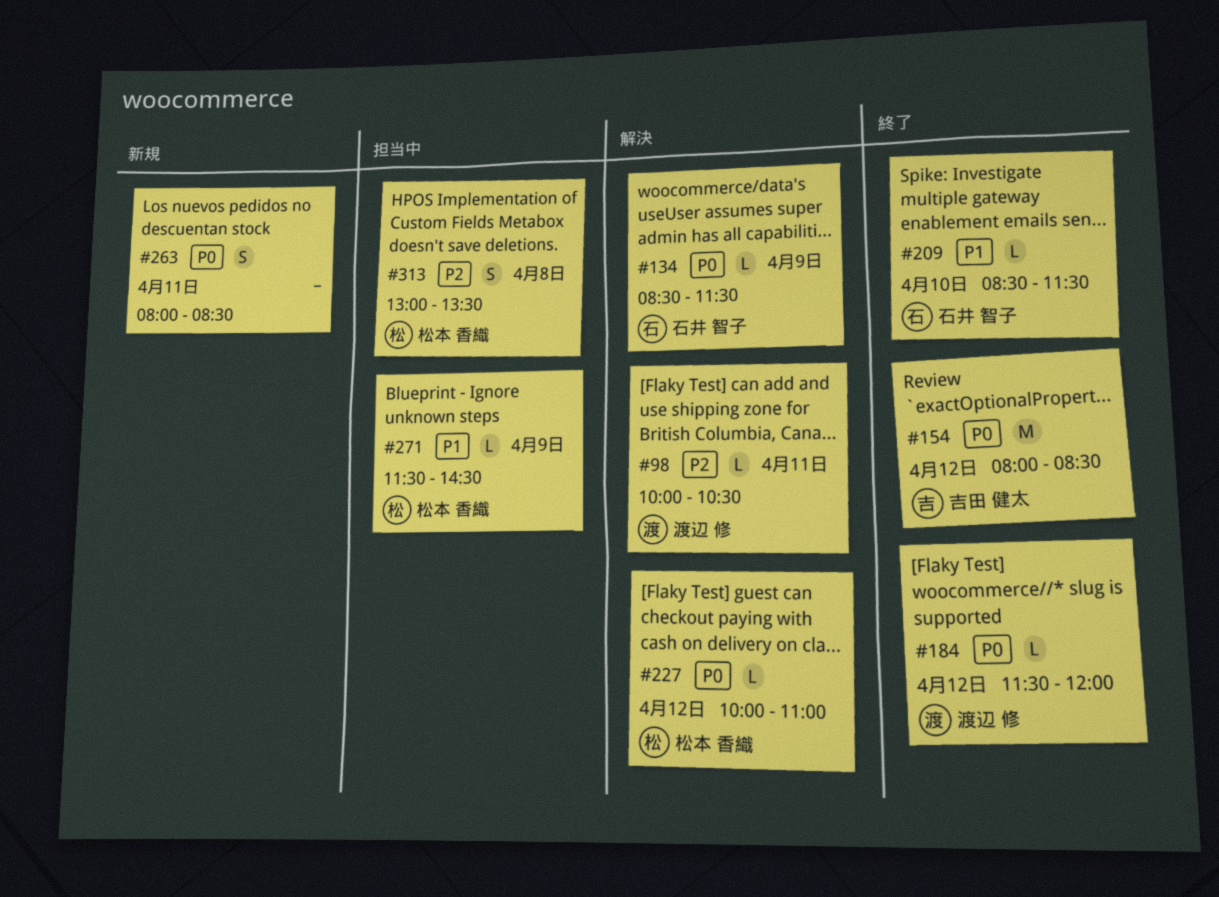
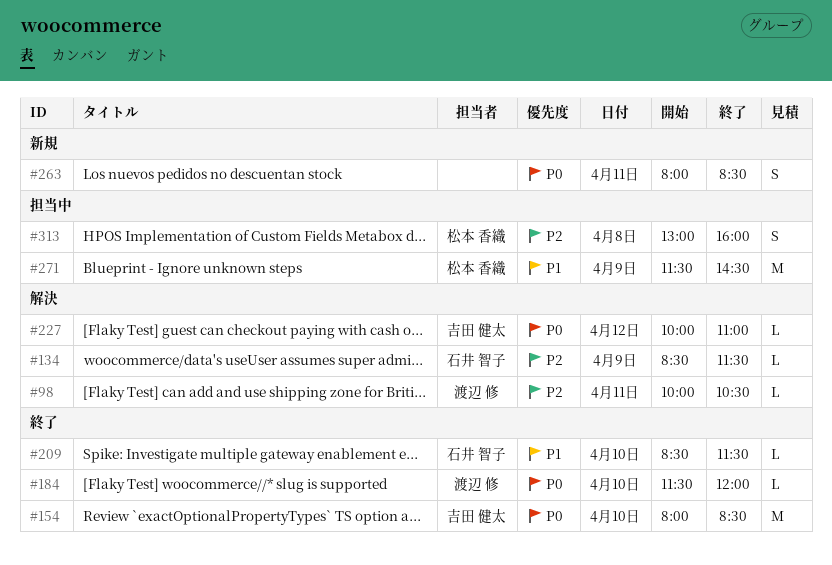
#134, priority: P0 -> P2
#154, day: Apr 12 -> Apr 10
#184, day: Apr 12 -> Apr 10
#227, owner: 松本 香織 -> 吉田 健太
#271, estimate: L -> M
#313, ends: 13:30 -> 16:00

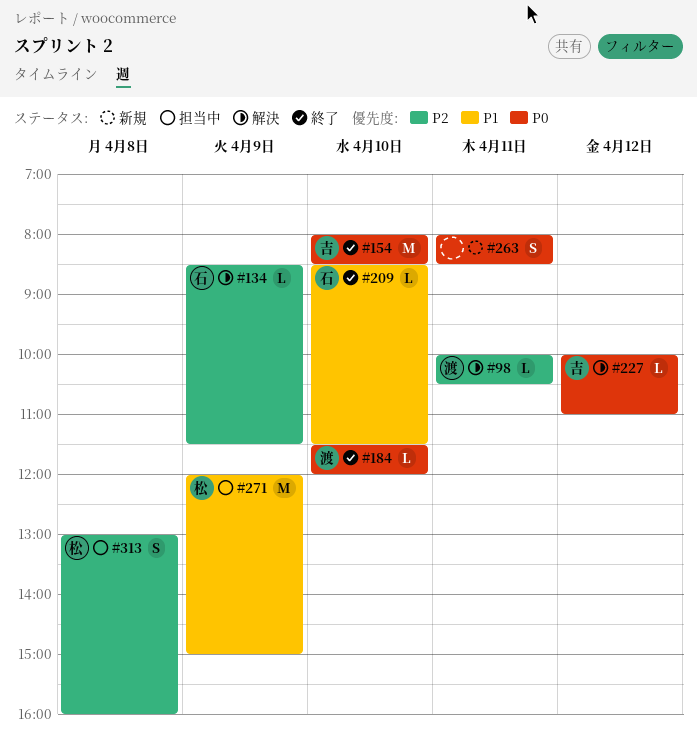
#271, begins: 11:30 -> 12:00
#271, ends: 14:30 -> 15:00

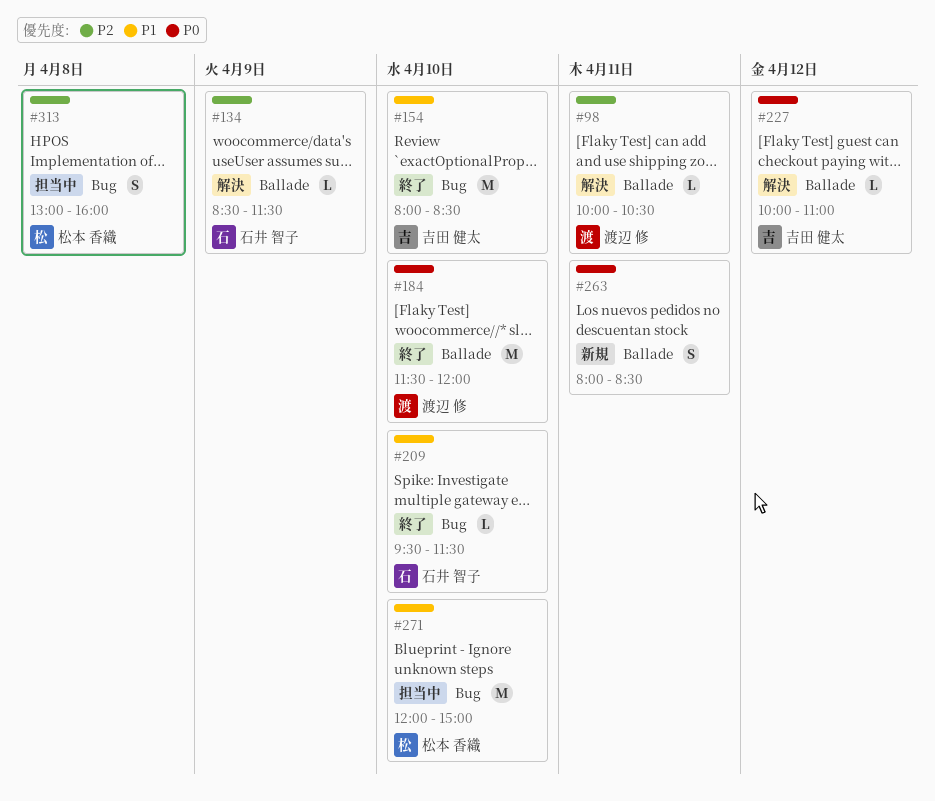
#154, priority: P0 -> P1
#184, estimate: L -> M
#209, begins: 08:30 -> 09:30
#271, day: Apr 9 -> Apr 10

